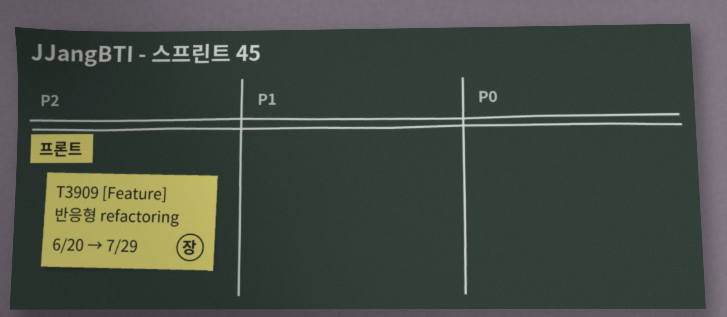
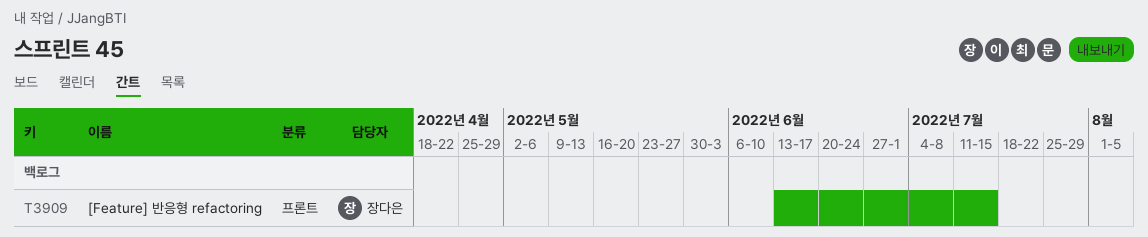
T3909, start: Jun 20 -> Jun 13
T3909, due: Jul 29 -> Jul 15

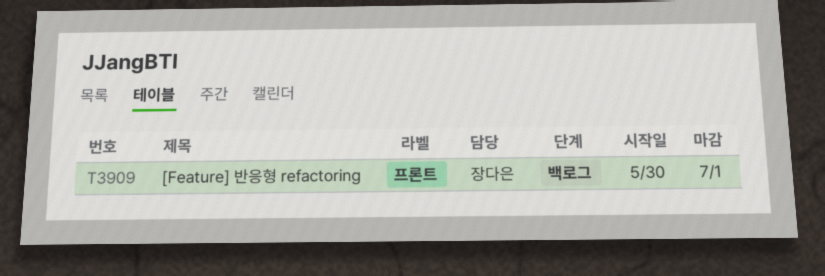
T3909, start: Jun 13 -> May 30
T3909, due: Jul 15 -> Jul 1

